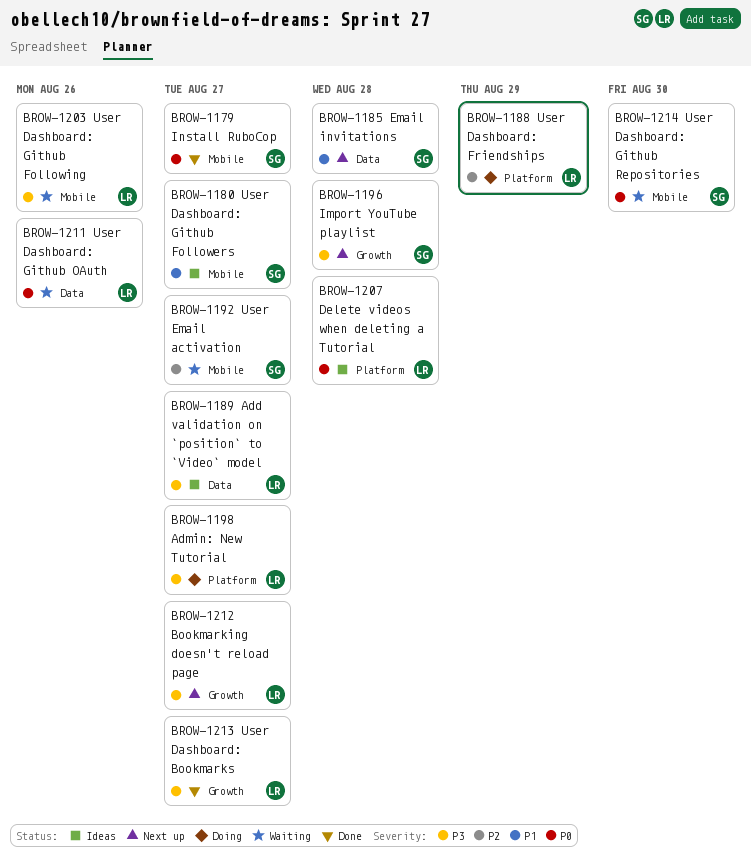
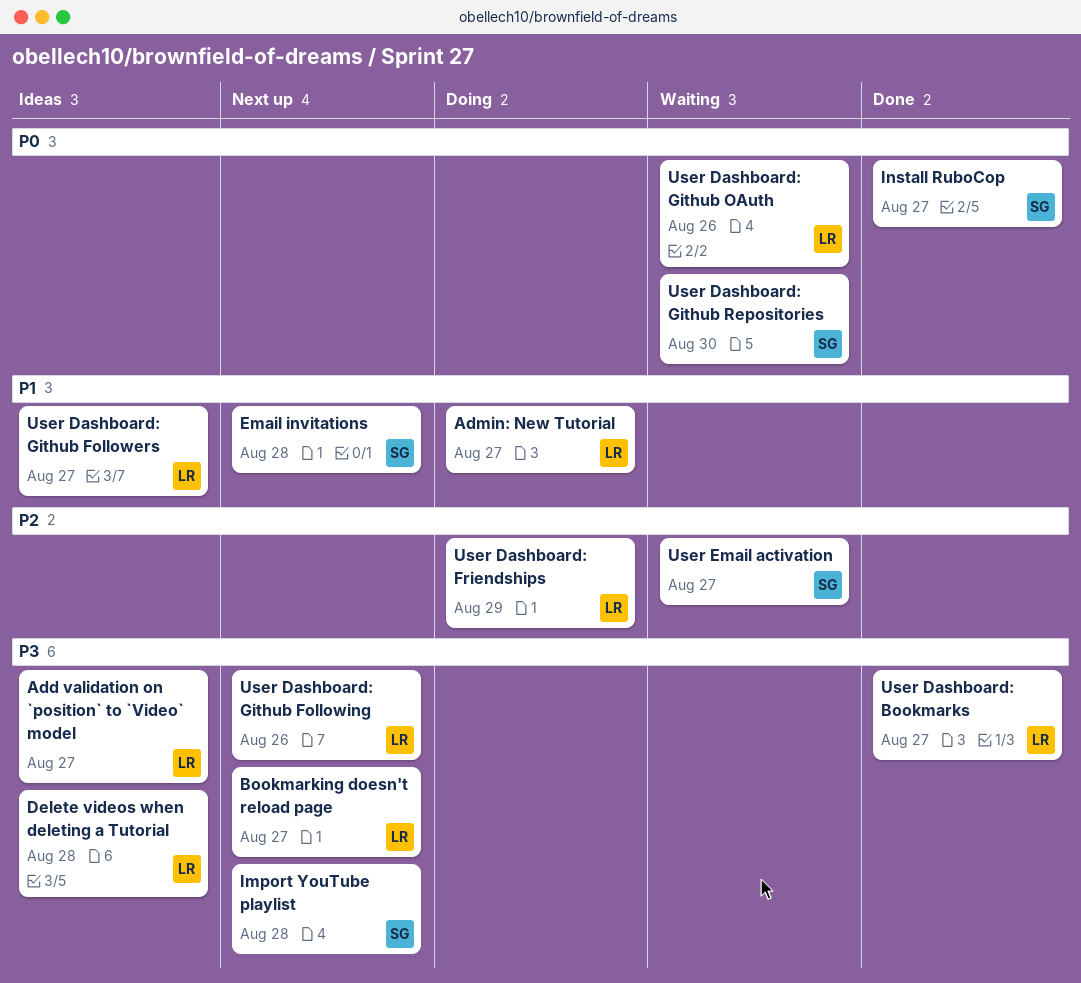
Admin: New Tutorial, priority: P3 -> P1
Delete videos when deleting a Tutorial, priority: P0 -> P3
User Dashboard: Github Followers, owner: SG -> LR
User Dashboard: Github Following, status: Waiting -> Next up

